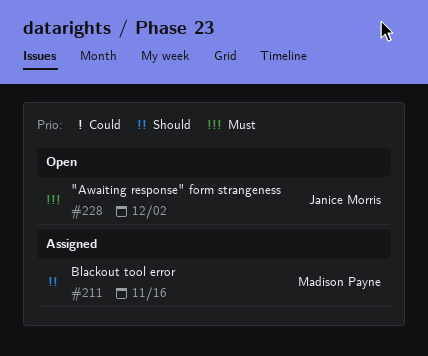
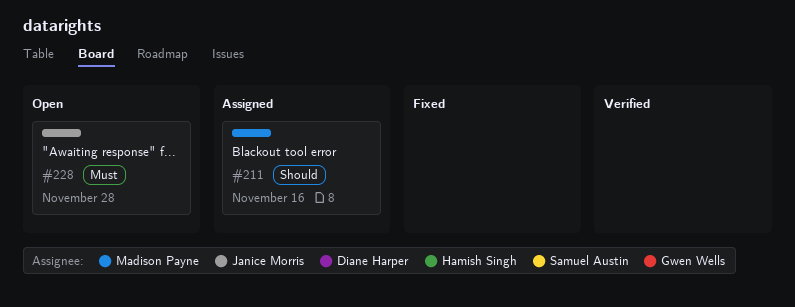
#228, due: Dec 2 -> Nov 28

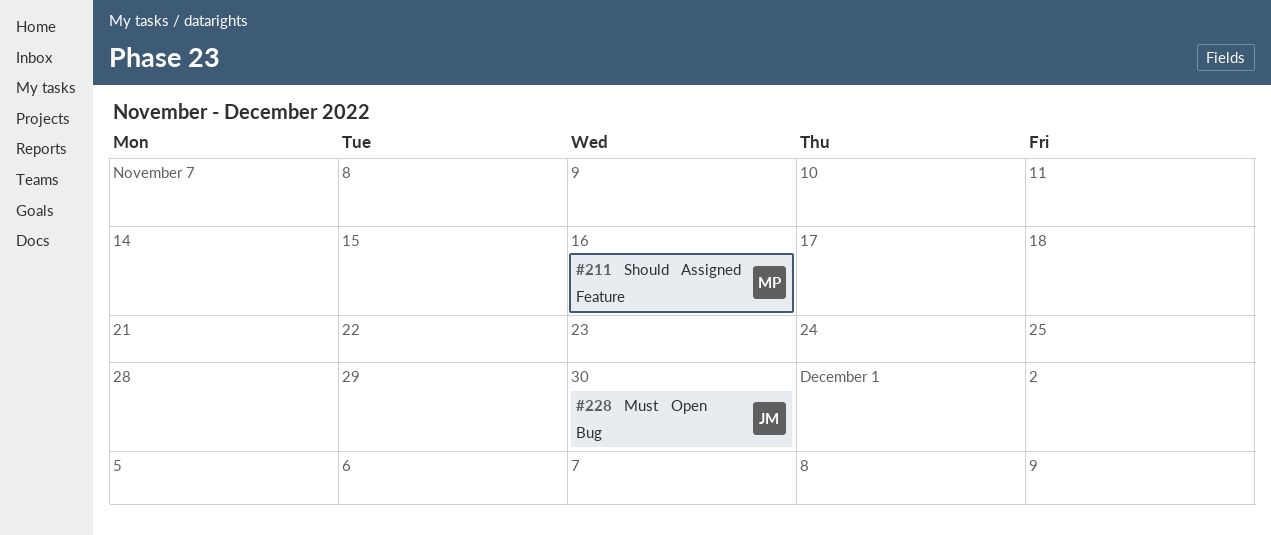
#228, due: Nov 28 -> Nov 30

